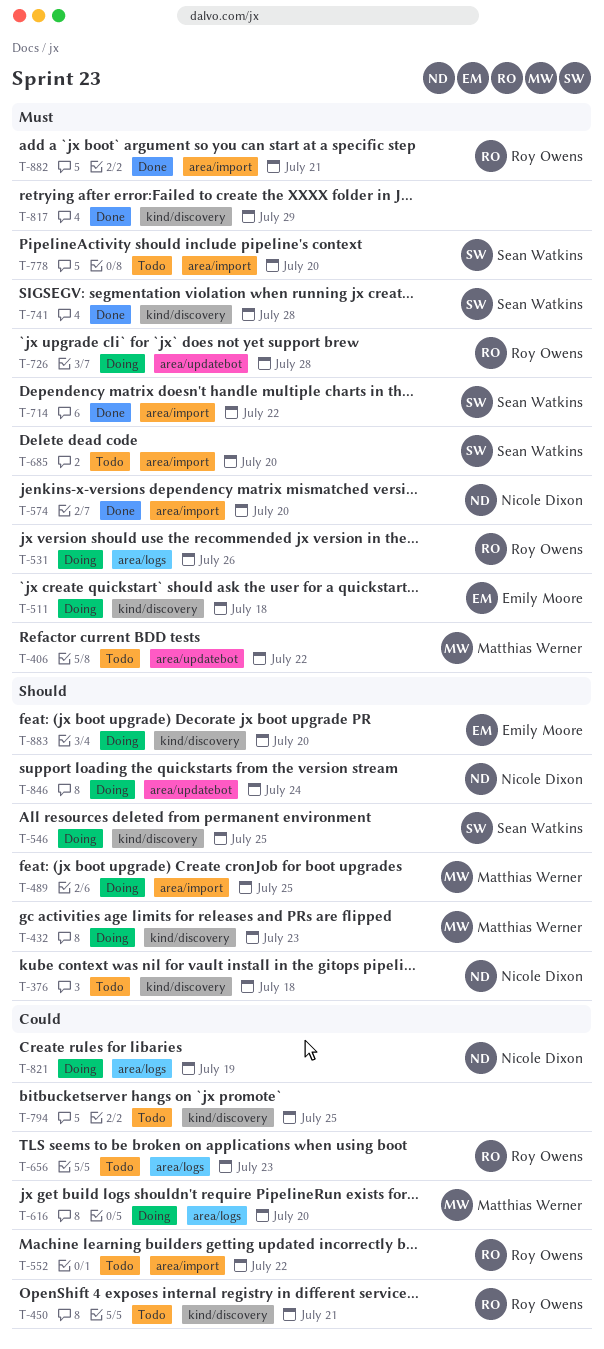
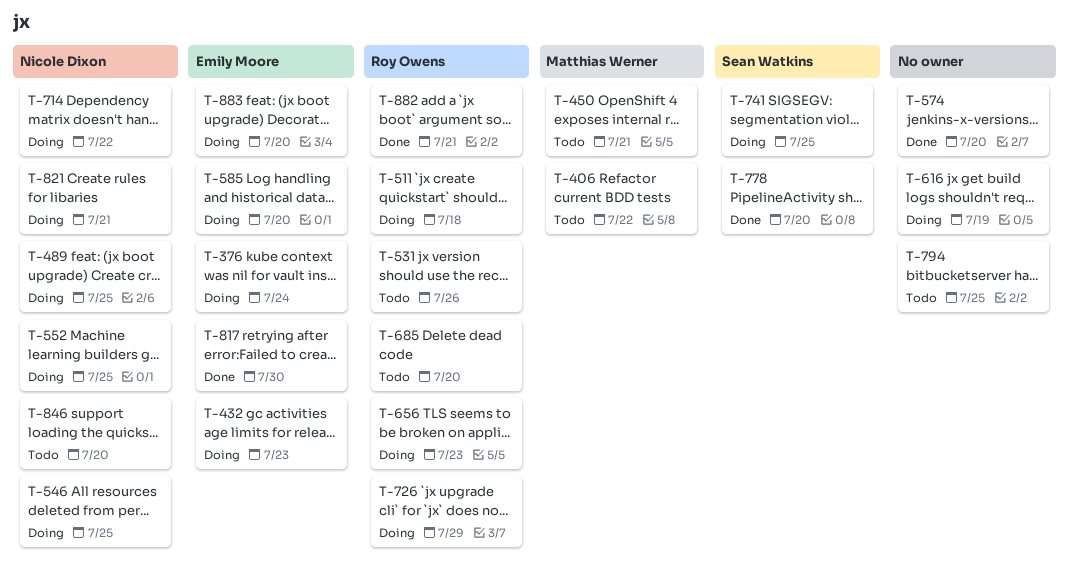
T-376, status: Todo -> Doing
T-376, owner: Nicole Dixon -> Emily Moore
T-376, due: Jul 18 -> Jul 24
T-432, owner: Matthias Werner -> Emily Moore
T-450, owner: Roy Owens -> Matthias Werner
T-489, owner: Matthias Werner -> Nicole Dixon
T-511, owner: Emily Moore -> Roy Owens
T-531, status: Doing -> Todo
T-546, owner: Sean Watkins -> Nicole Dixon
T-552, status: Todo -> Doing
T-552, owner: Roy Owens -> Nicole Dixon
T-552, due: Jul 22 -> Jul 25
T-574, owner: Nicole Dixon -> none
T-585: none -> present
T-616, owner: Matthias Werner -> none
T-616, due: Jul 20 -> Jul 19
T-656, status: Todo -> Doing
T-685, owner: Sean Watkins -> Roy Owens
T-714, status: Done -> Doing
T-714, owner: Sean Watkins -> Nicole Dixon
T-726, due: Jul 28 -> Jul 29
T-741, status: Done -> Doing
T-741, due: Jul 28 -> Jul 25
T-778, status: Todo -> Done
T-817, owner: none -> Emily Moore
T-817, due: Jul 29 -> Jul 30
T-821, due: Jul 19 -> Jul 21
T-846, status: Doing -> Todo
T-846, due: Jul 24 -> Jul 20

